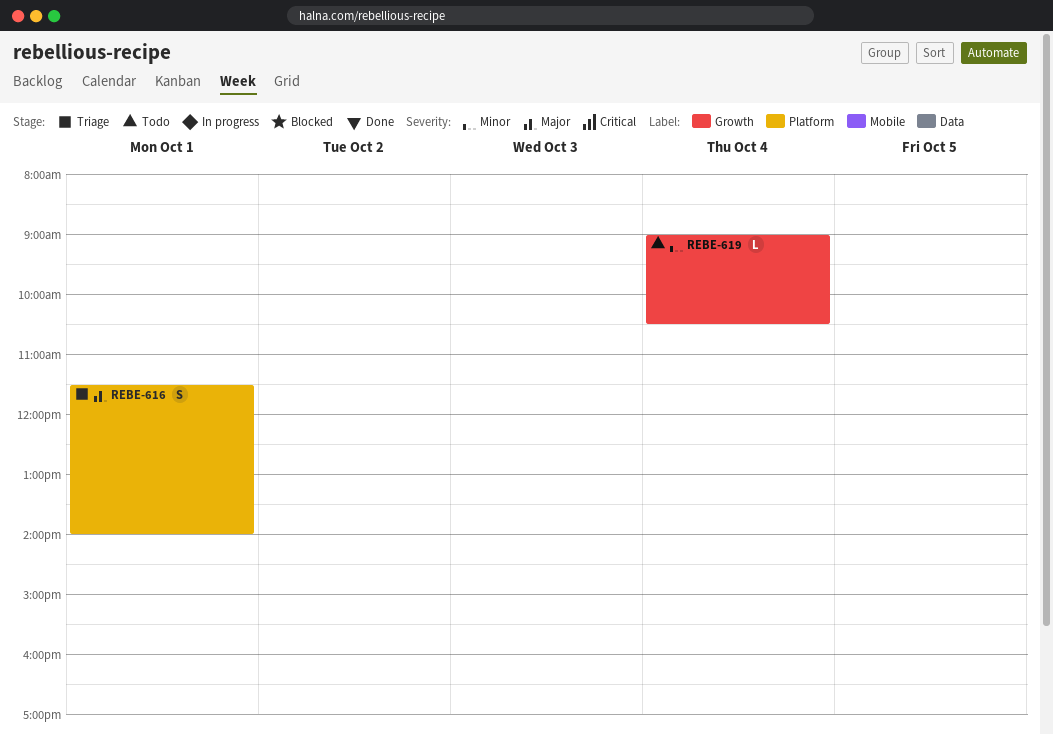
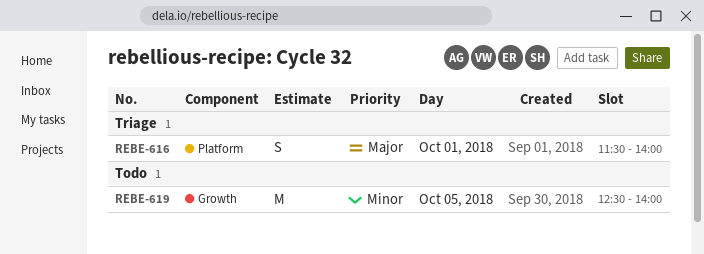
REBE-619, estimate: L -> M
REBE-619, day: Oct 4 -> Oct 5
REBE-619, begins: 09:00 -> 12:30
REBE-619, ends: 10:30 -> 14:00

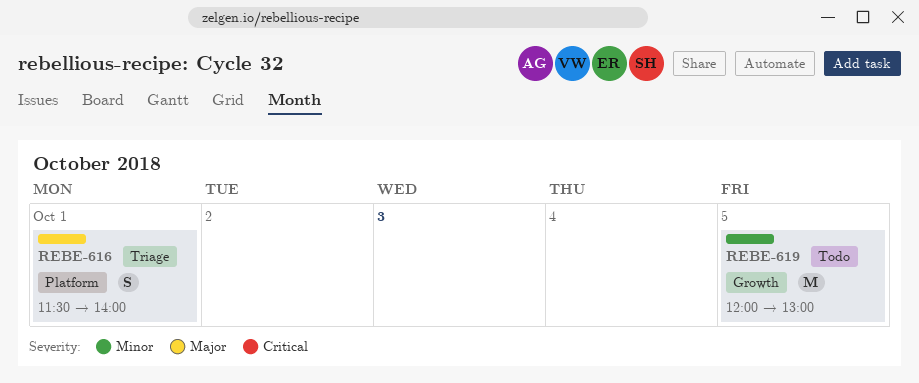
REBE-619, begins: 12:30 -> 12:00
REBE-619, ends: 14:00 -> 13:00

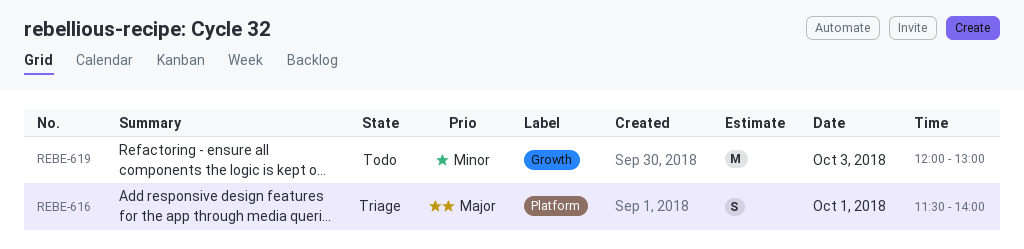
REBE-619, day: Oct 5 -> Oct 3

